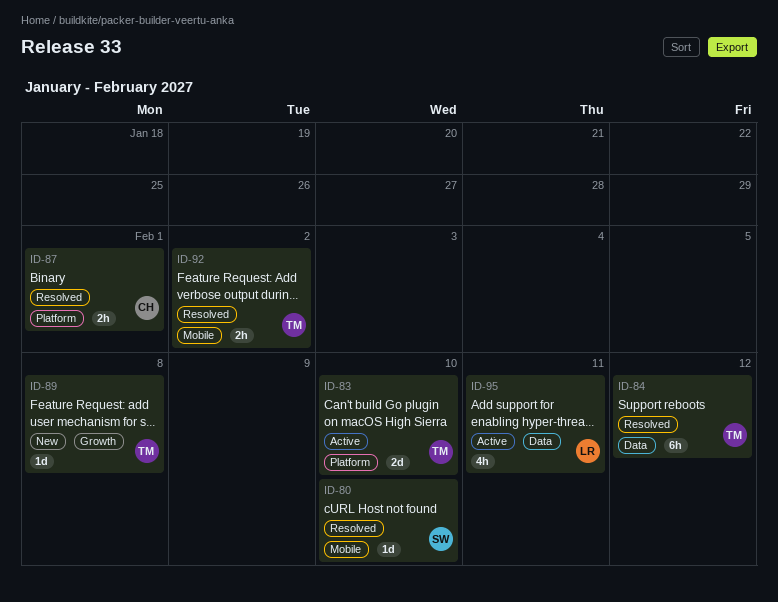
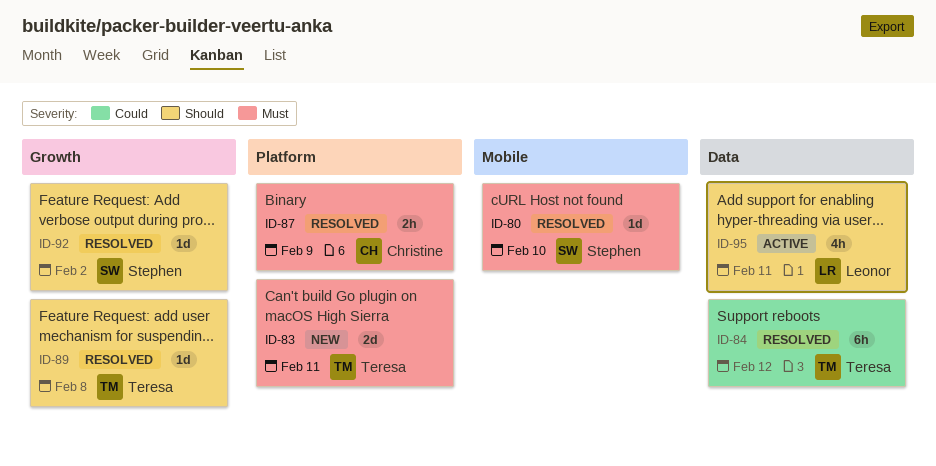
ID-83, status: Active -> New
ID-83, due: Feb 10 -> Feb 11
ID-87, due: Feb 1 -> Feb 9
ID-89, status: New -> Resolved
ID-92, owner: Teresa -> Stephen
ID-92, label: Mobile -> Growth
ID-92, estimate: 2h -> 1d

